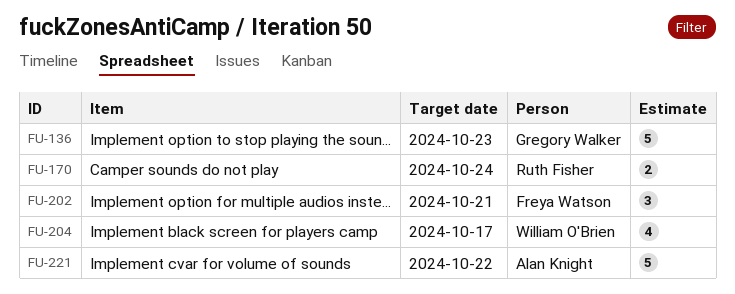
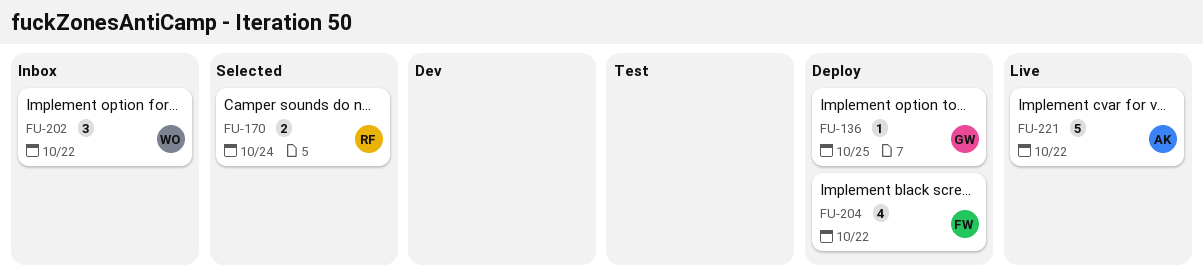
FU-136, estimate: 5 -> 1
FU-136, due: Oct 23 -> Oct 25
FU-202, owner: Freya Watson -> William O'Brien
FU-202, due: Oct 21 -> Oct 22
FU-204, owner: William O'Brien -> Freya Watson
FU-204, due: Oct 17 -> Oct 22

